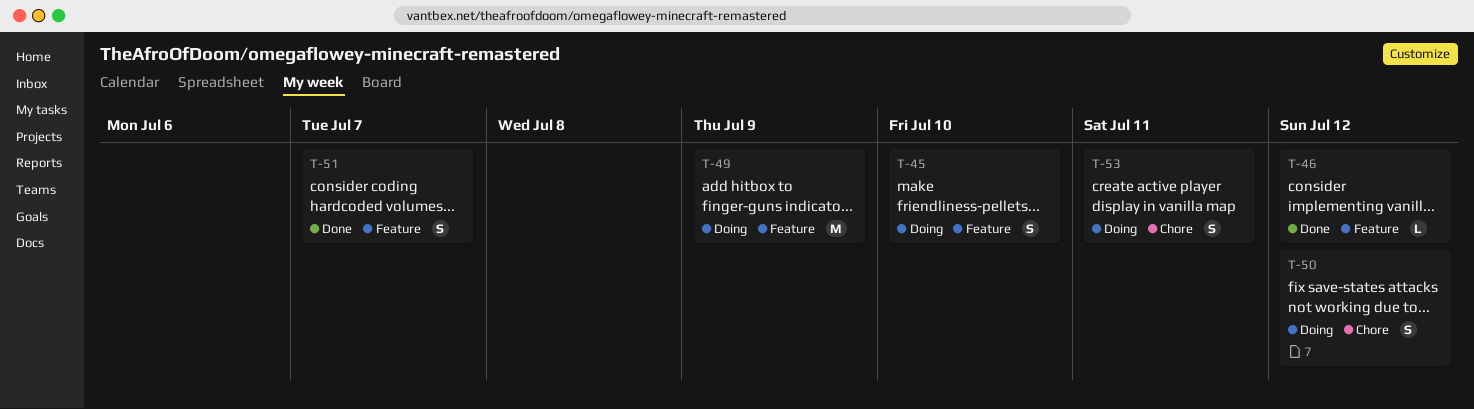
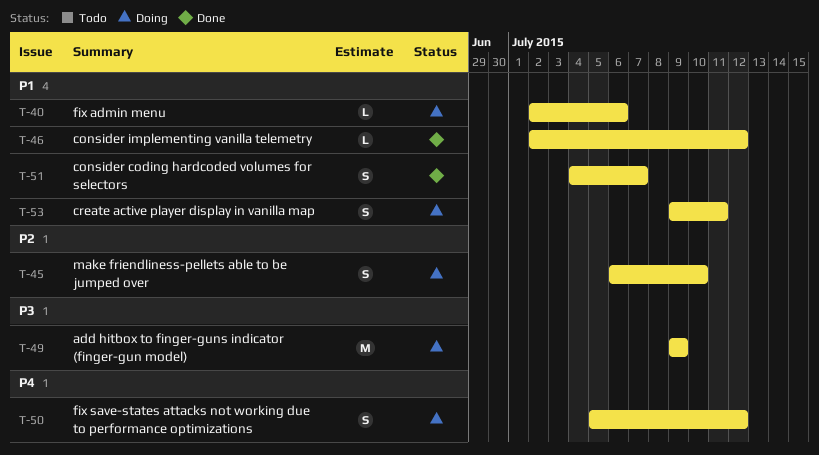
T-40: none -> present

